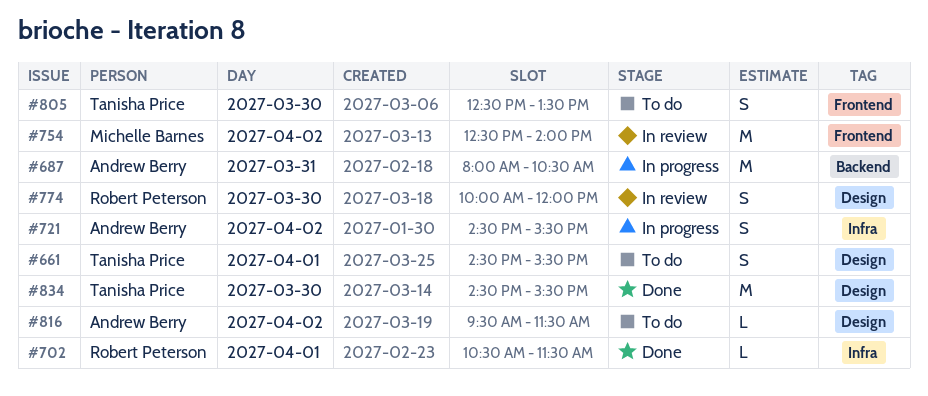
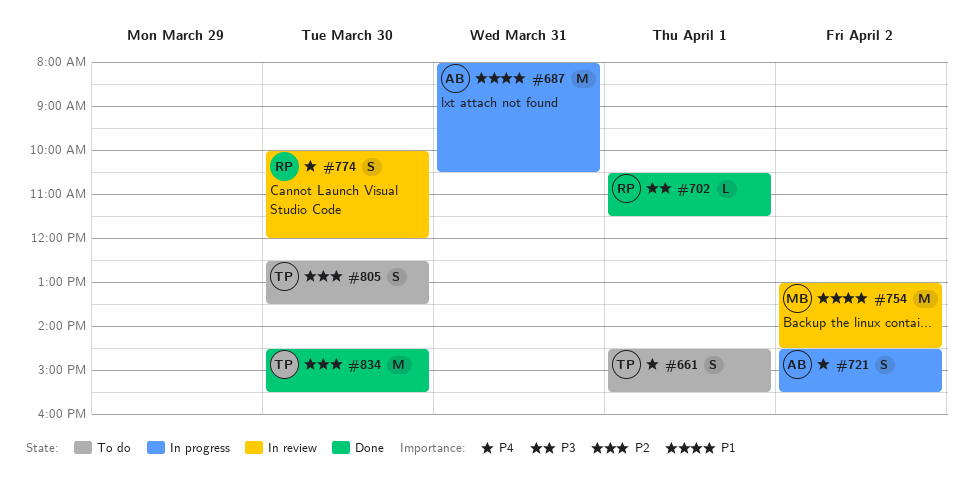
#754, begins: 12:30 -> 13:00
#754, ends: 14:00 -> 14:30
#816: present -> none

